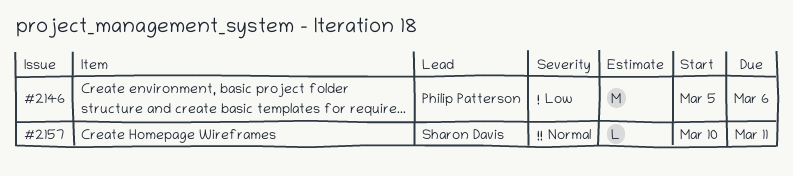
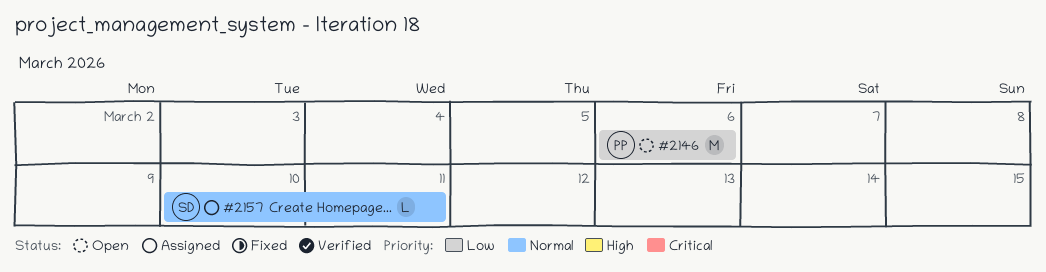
#2146, start: Mar 5 -> Mar 6

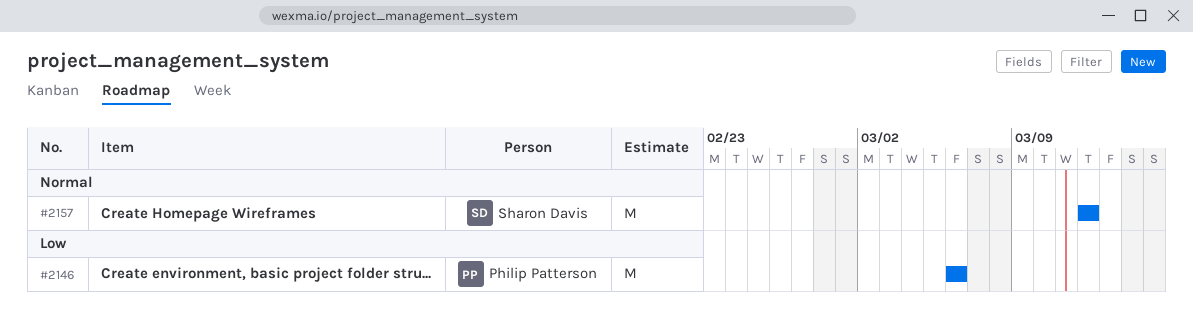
#2157, estimate: L -> M
#2157, start: Mar 10 -> Mar 12
#2157, due: Mar 11 -> Mar 12

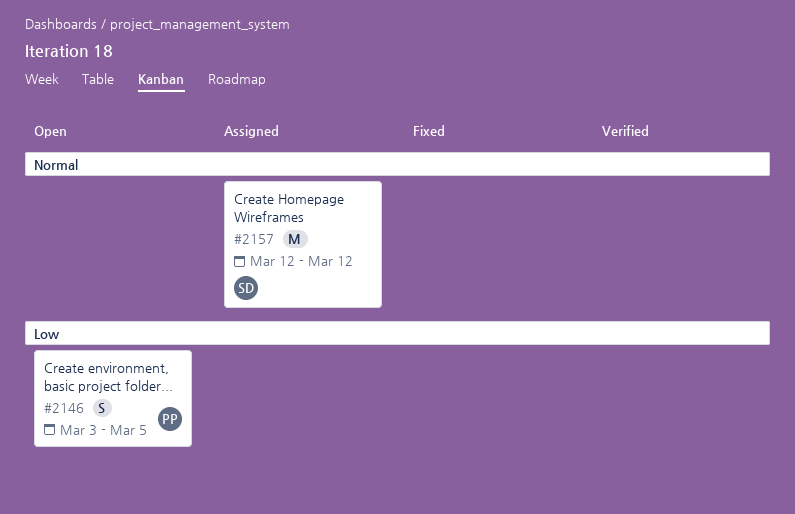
#2146, estimate: M -> S
#2146, start: Mar 6 -> Mar 3
#2146, due: Mar 6 -> Mar 5

